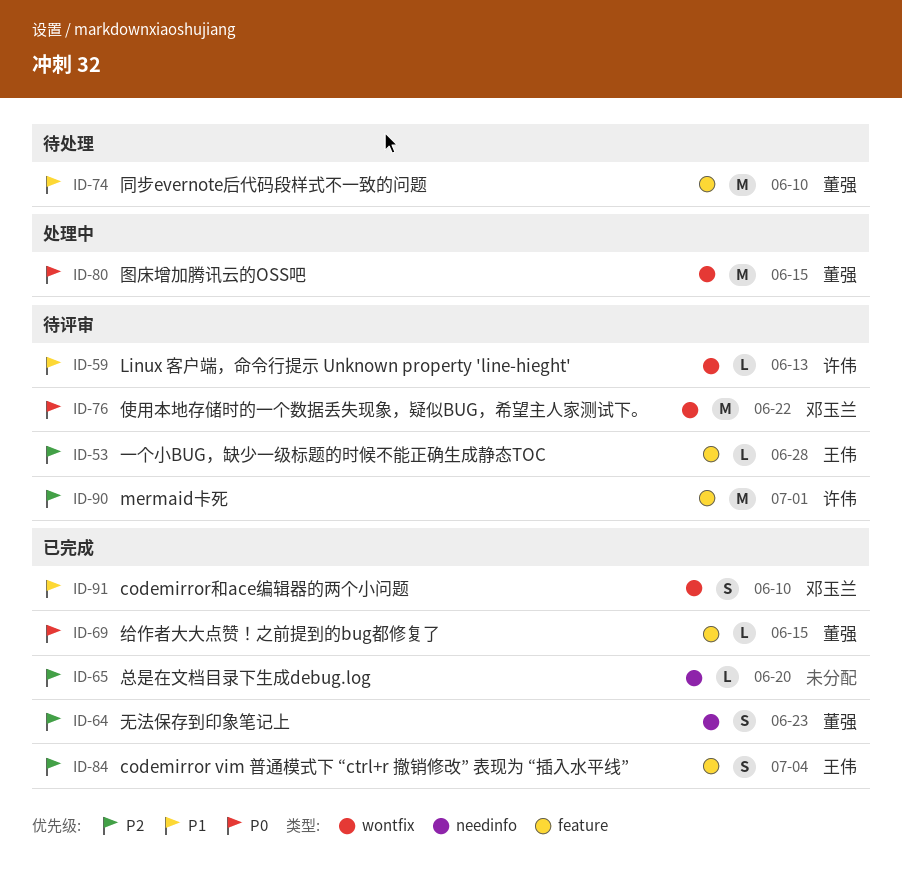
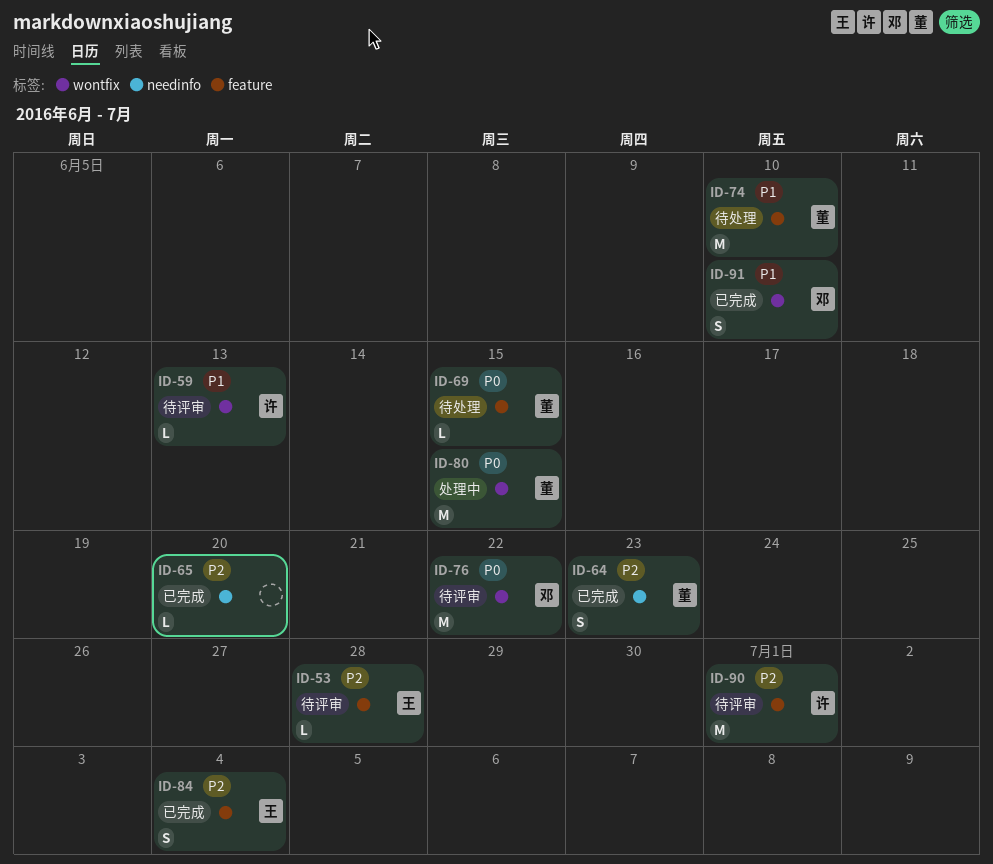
ID-69, status: 已完成 -> 待处理

